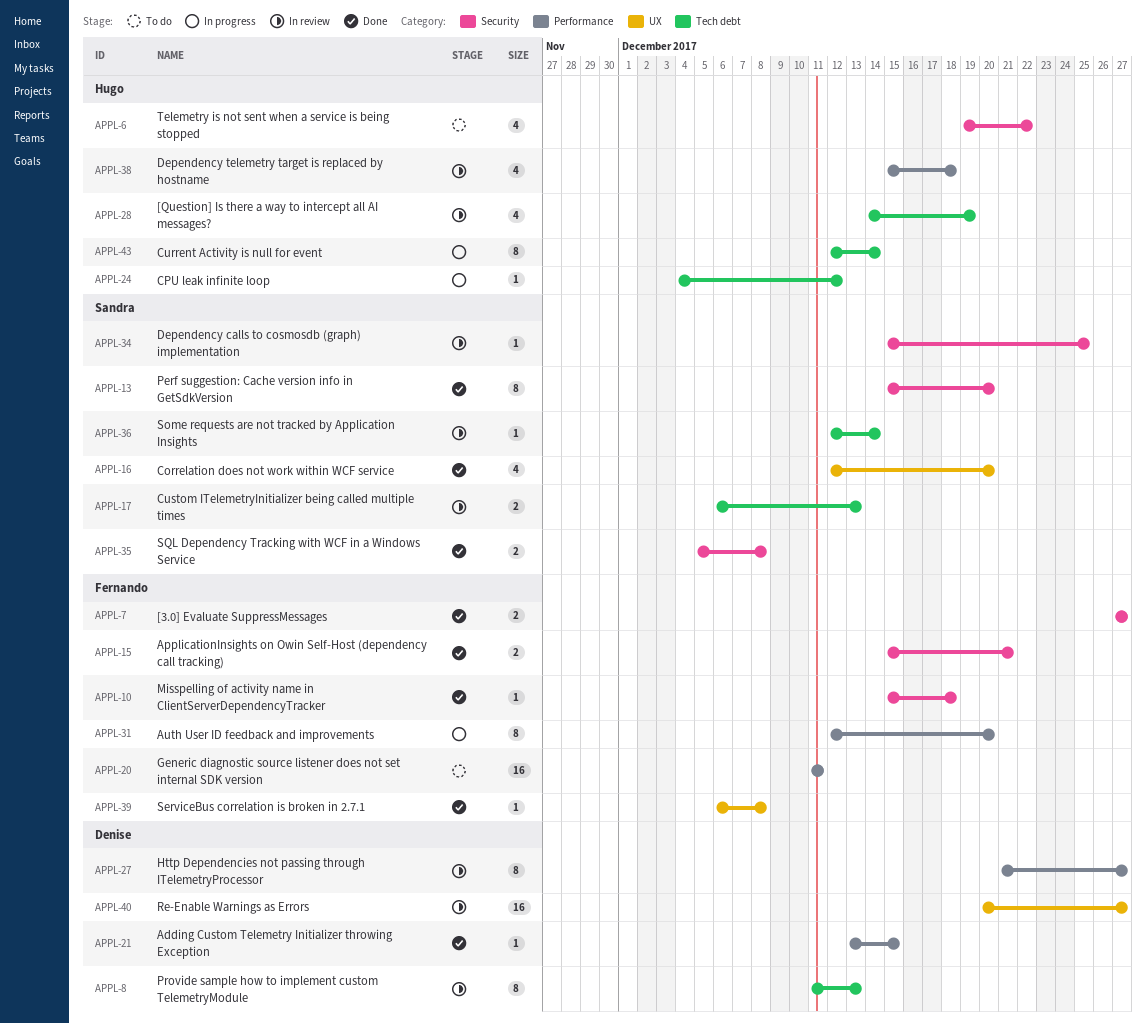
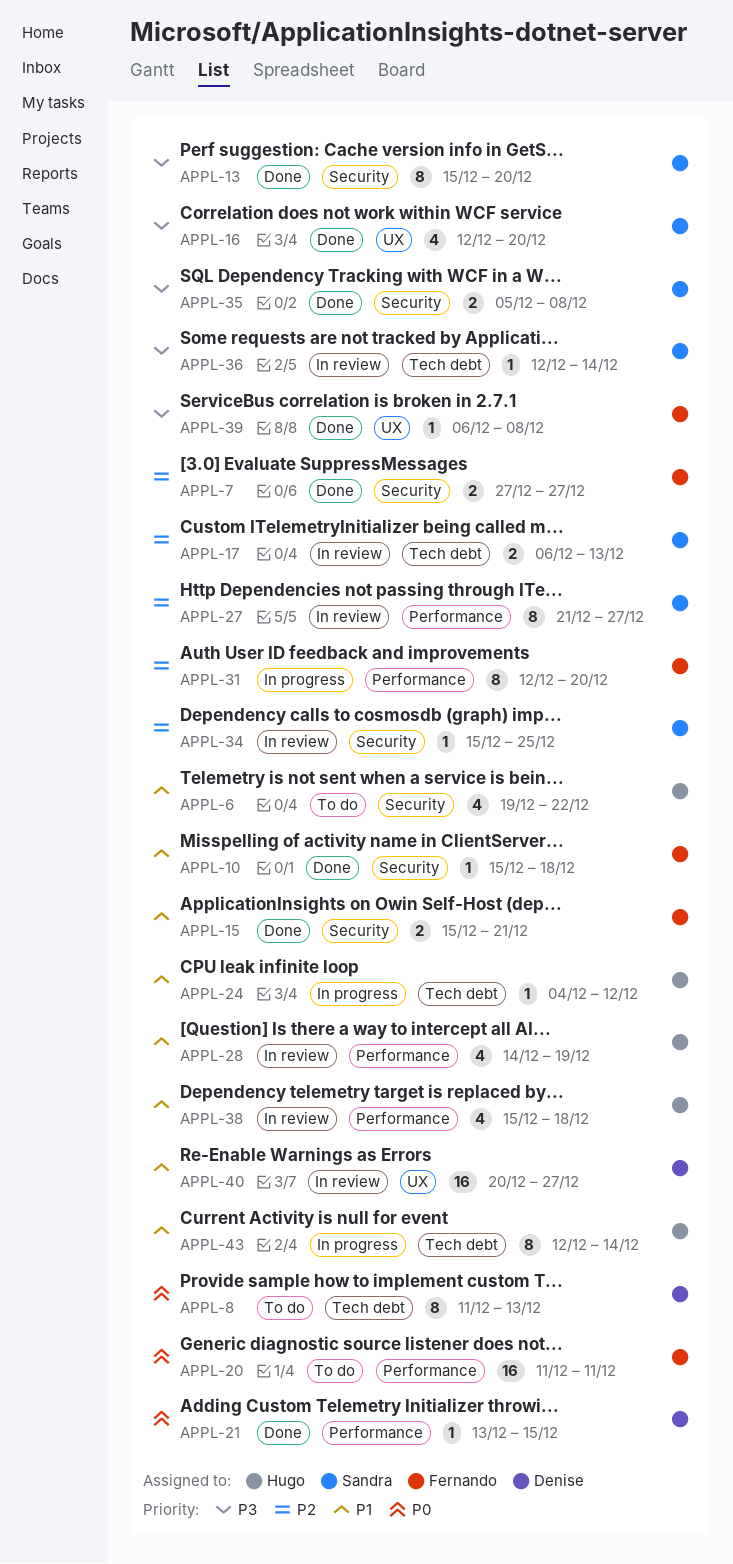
APPL-8, status: In review -> To do
APPL-27, owner: Denise -> Sandra
APPL-28, label: Tech debt -> Performance

